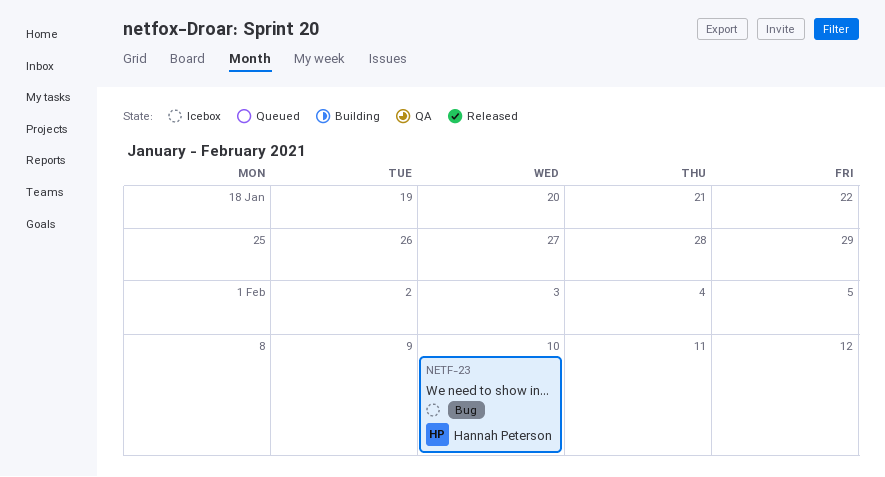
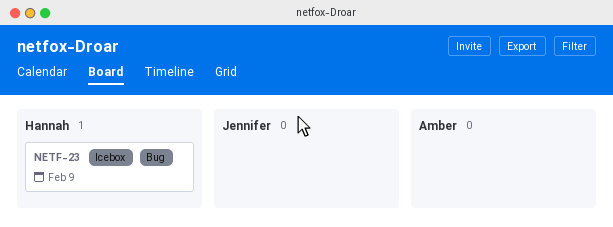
NETF-23, due: Feb 10 -> Feb 9

